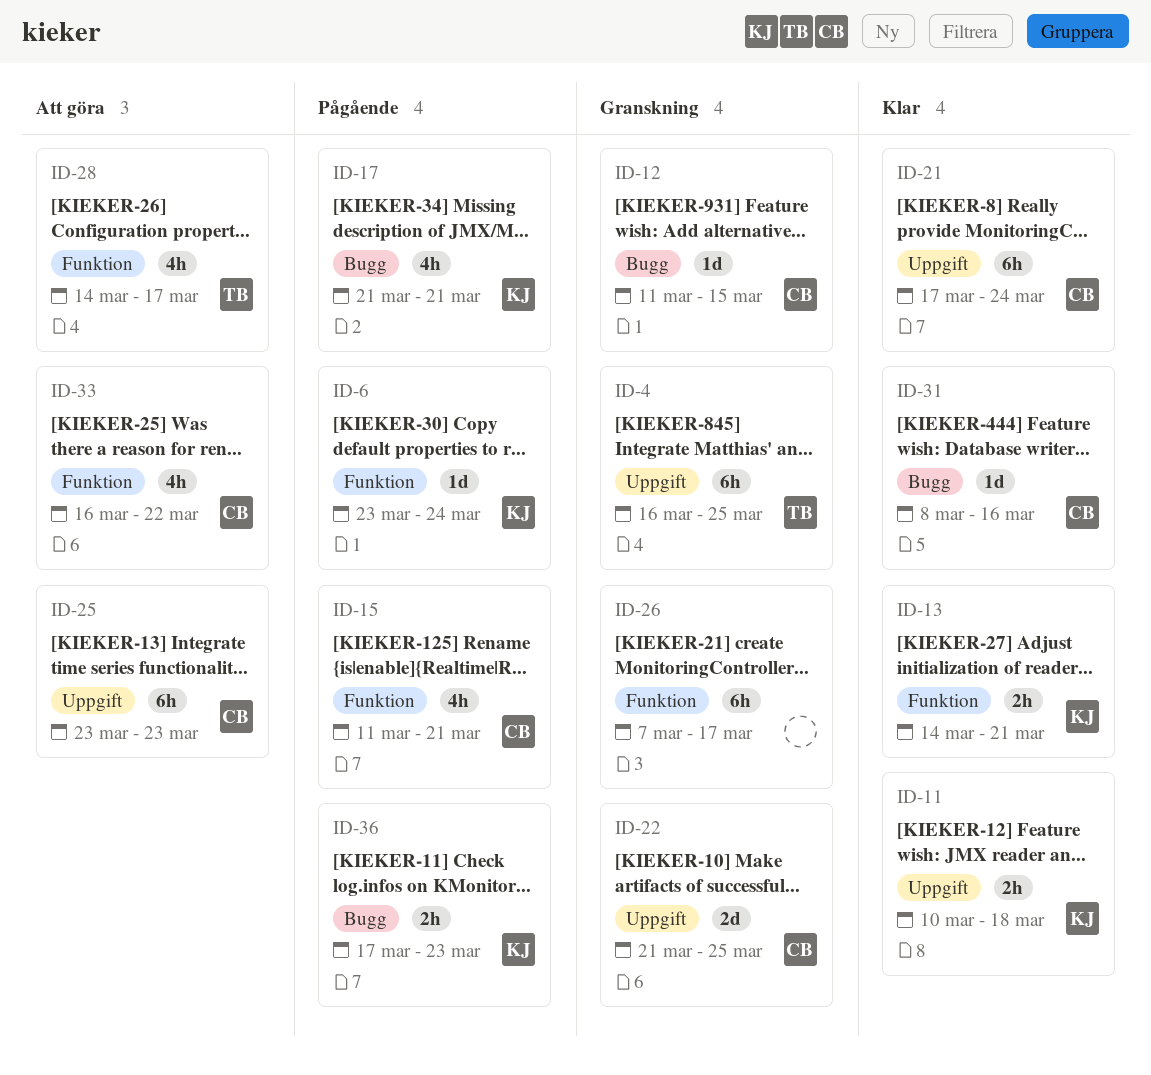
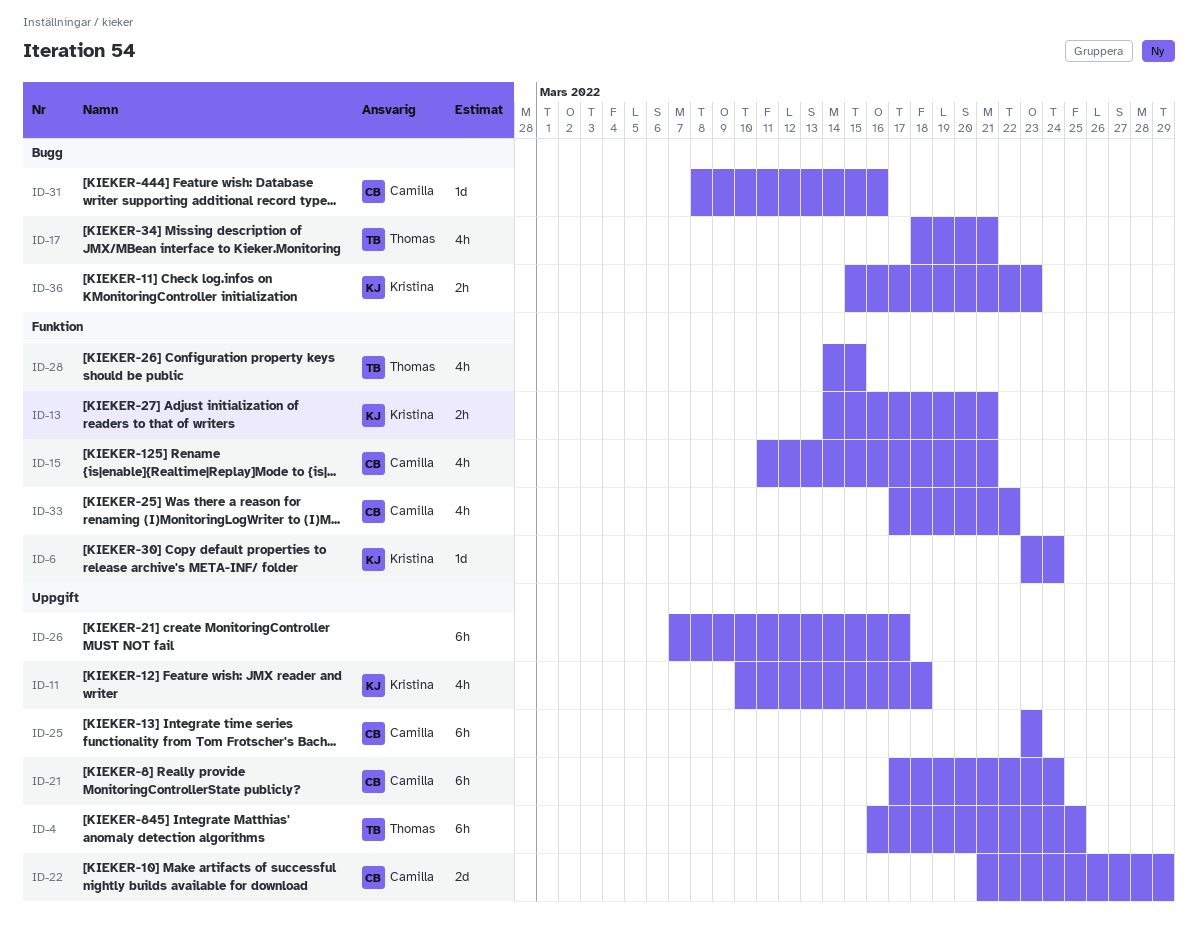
ID-11, estimate: 2h -> 4h
ID-12: present -> none
ID-17, owner: Kristina -> Thomas
ID-17, start: Mar 21 -> Mar 18
ID-22, due: Mar 25 -> Mar 29
ID-26, label: Funktion -> Uppgift
ID-28, due: Mar 17 -> Mar 15
ID-33, start: Mar 16 -> Mar 17
ID-36, start: Mar 17 -> Mar 15

